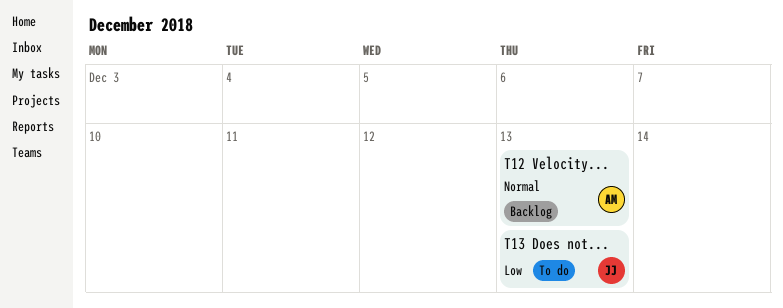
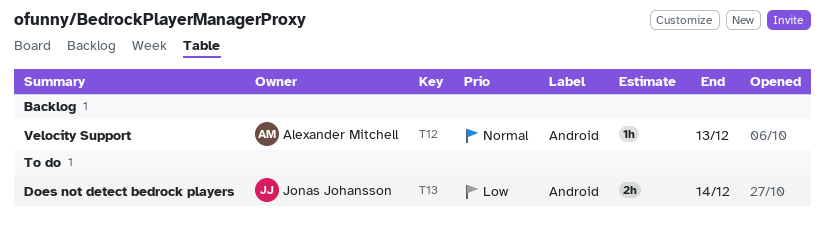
T13, due: Dec 13 -> Dec 14

